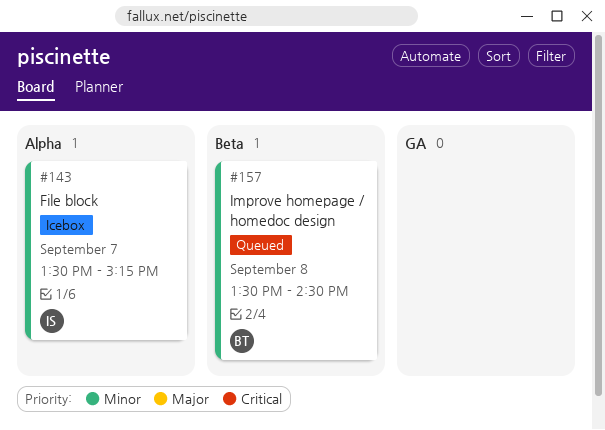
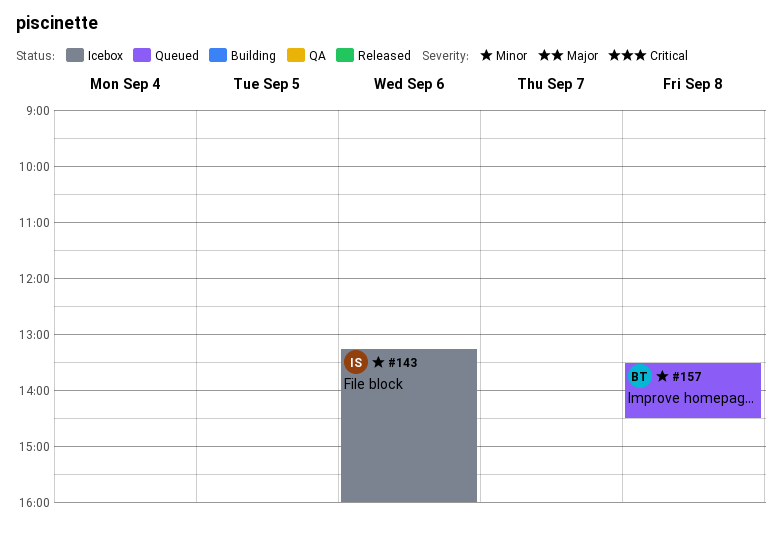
#143, day: Sep 7 -> Sep 6
#143, begins: 13:30 -> 13:15
#143, ends: 15:15 -> 16:00

